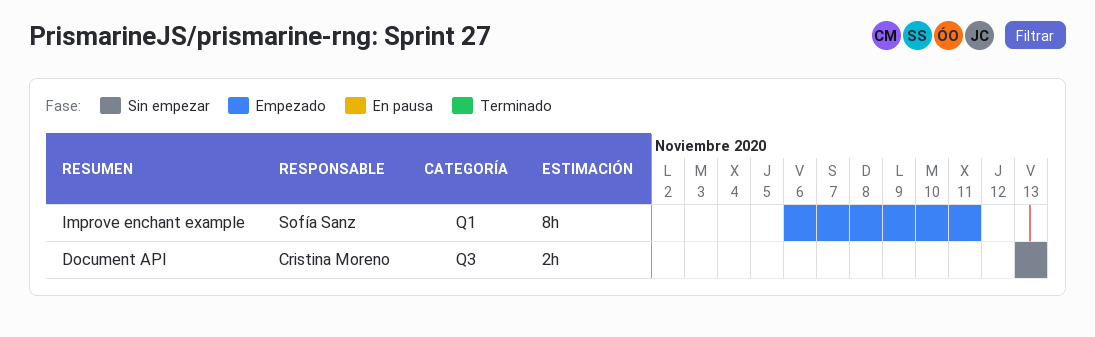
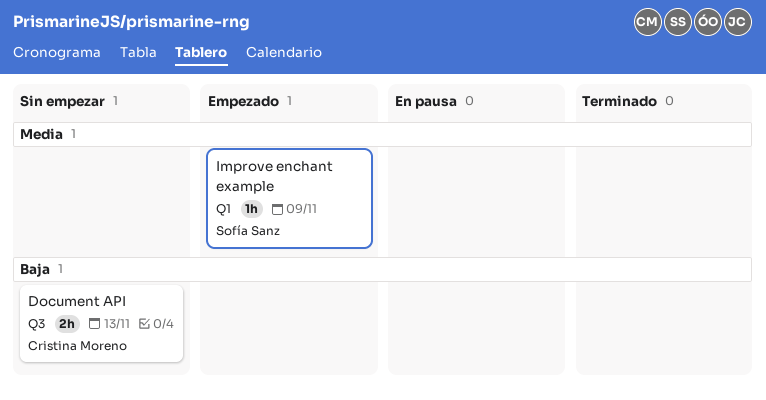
Improve enchant example, estimate: 8h -> 1h
Improve enchant example, due: Nov 11 -> Nov 9

